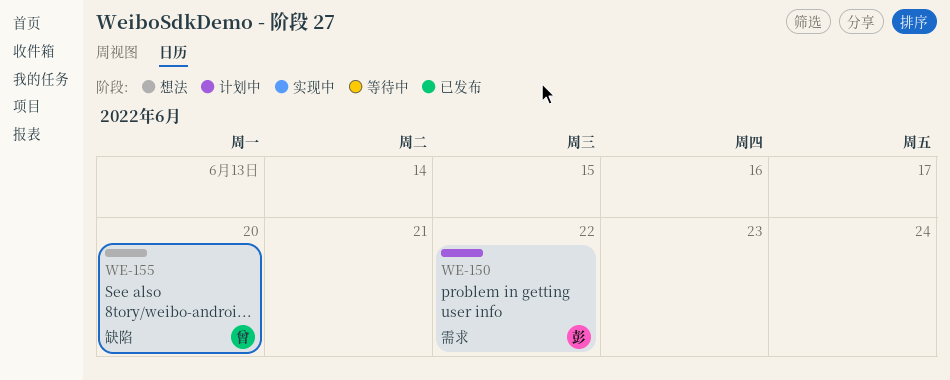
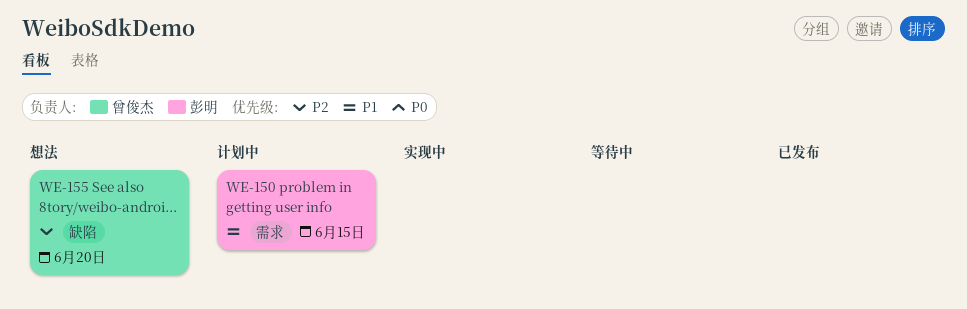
WE-150, due: Jun 22 -> Jun 15

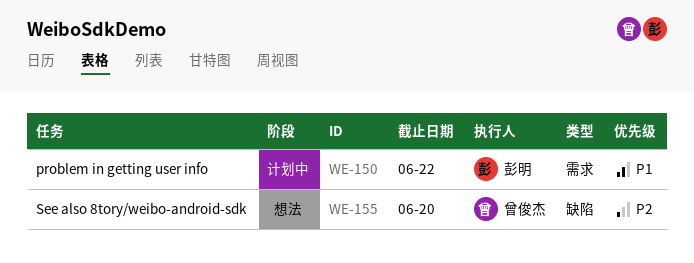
WE-150, due: Jun 15 -> Jun 22

